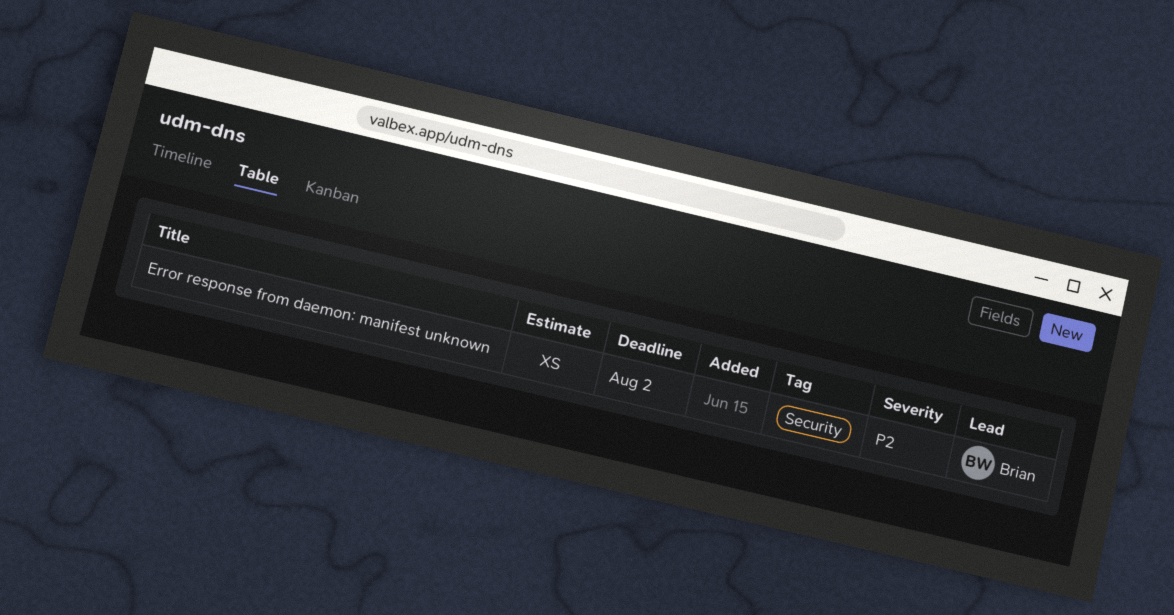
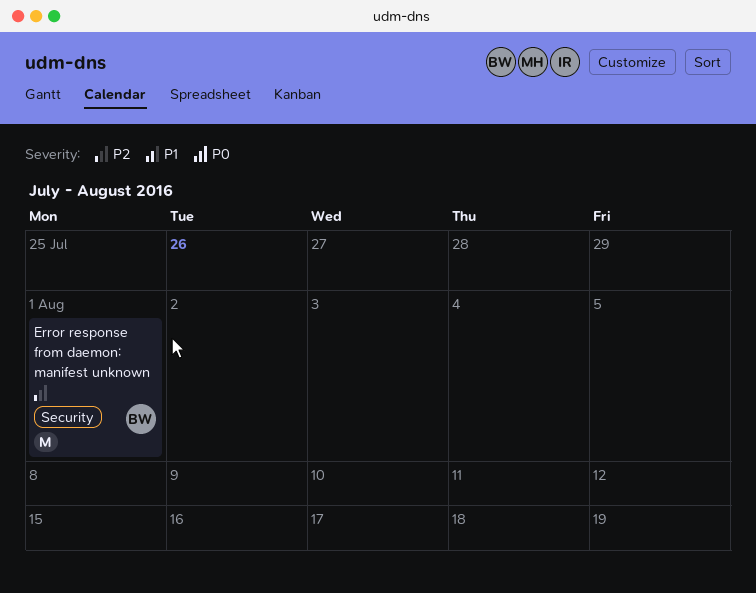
Error response from daemon: manifest unknown, estimate: XS -> M
Error response from daemon: manifest unknown, due: Aug 2 -> Aug 1

